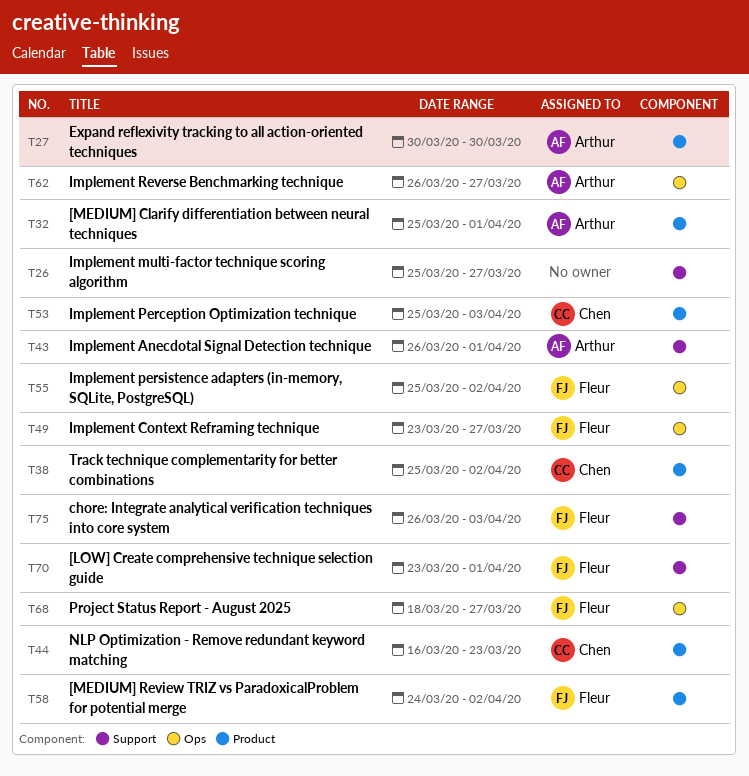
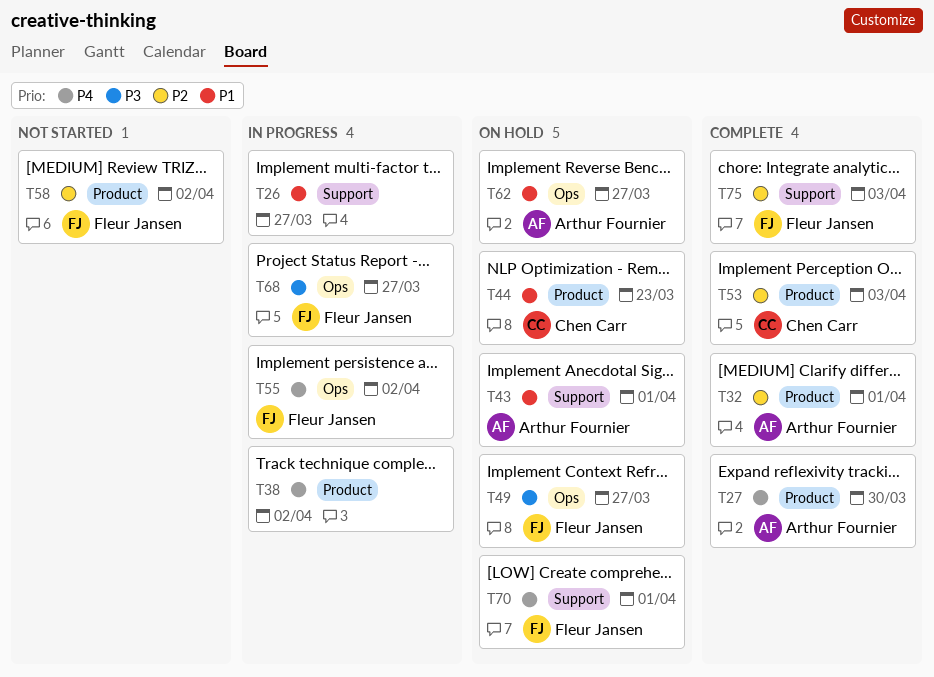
T38, owner: Chen Carr -> none

